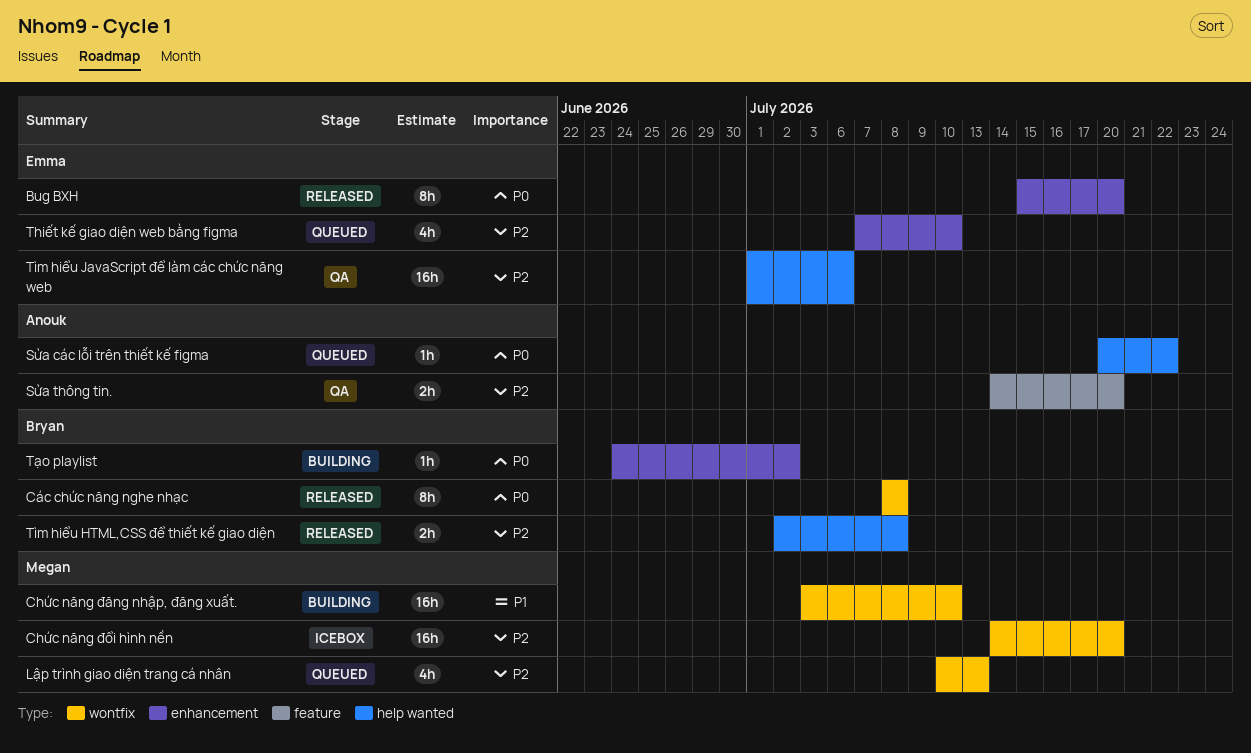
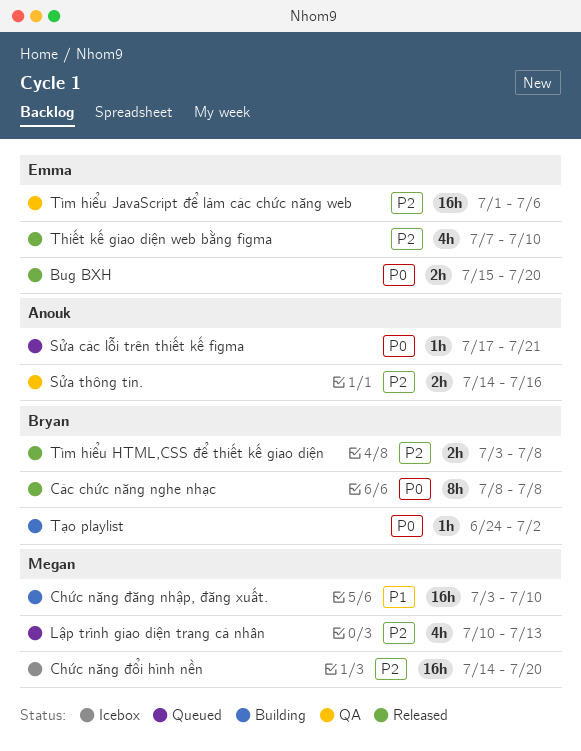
Bug BXH, estimate: 8h -> 2h
Sửa các lỗi trên thiết kế figma, start: Jul 20 -> Jul 17
Sửa các lỗi trên thiết kế figma, due: Jul 22 -> Jul 21
Sửa thông tin., due: Jul 20 -> Jul 16
Thiết kế giao diện web bằng figma, status: Queued -> Released
Tìm hiểu HTML,CSS để thiết kế giao diện, start: Jul 2 -> Jul 3

